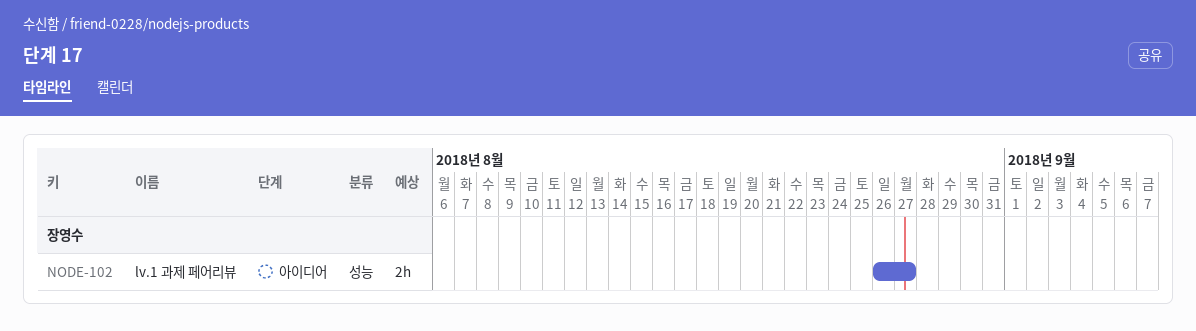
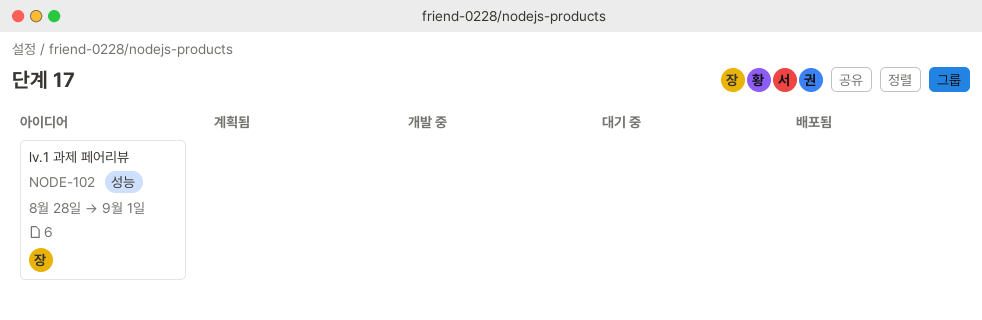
NODE-102, start: Aug 26 -> Aug 28
NODE-102, due: Aug 27 -> Sep 1

